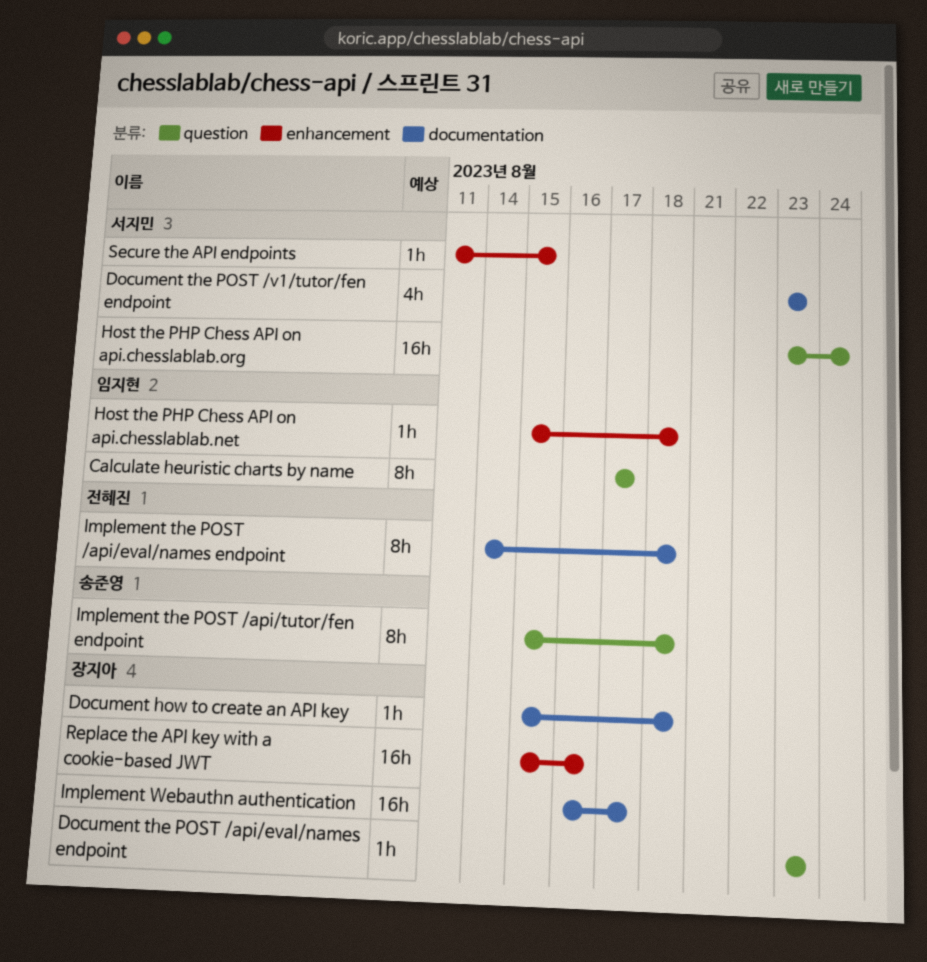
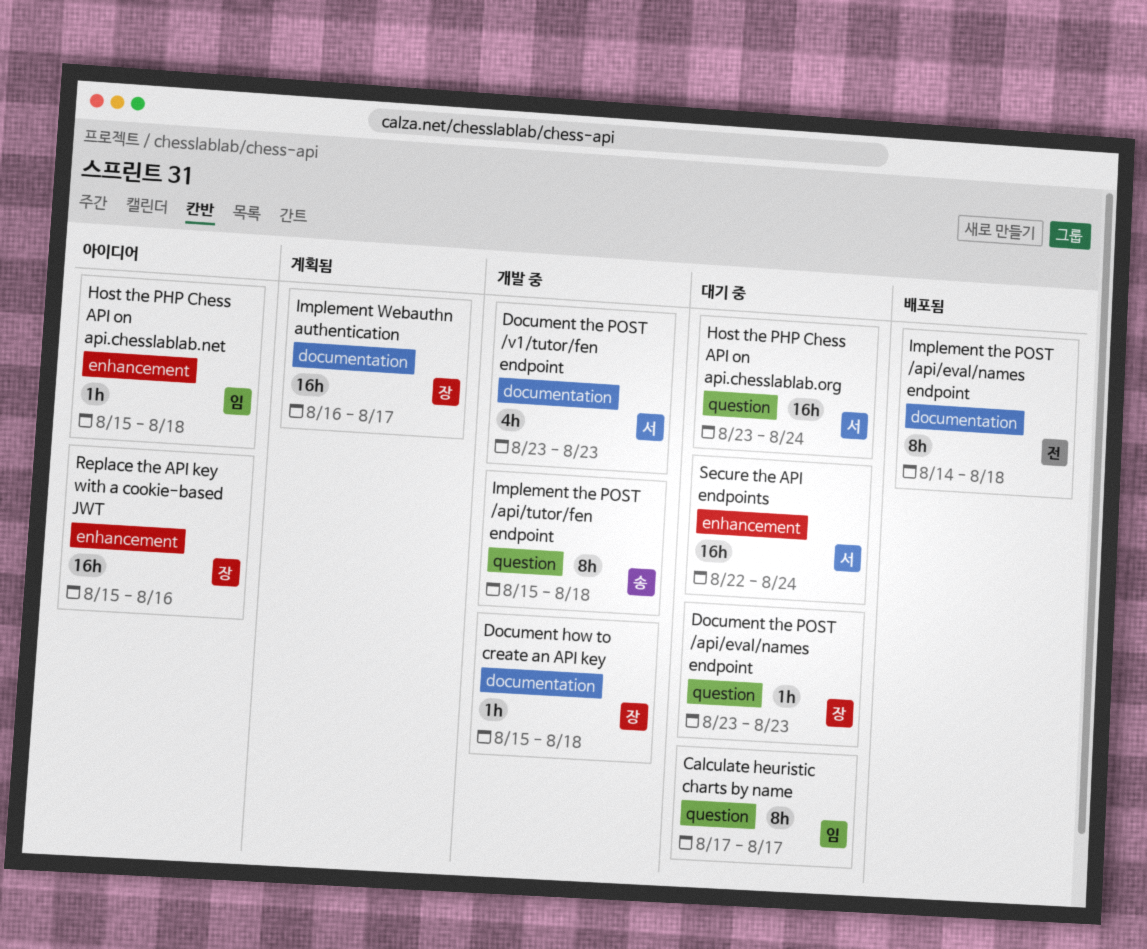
Secure the API endpoints, estimate: 1h -> 16h
Secure the API endpoints, start: Aug 11 -> Aug 22
Secure the API endpoints, due: Aug 15 -> Aug 24

